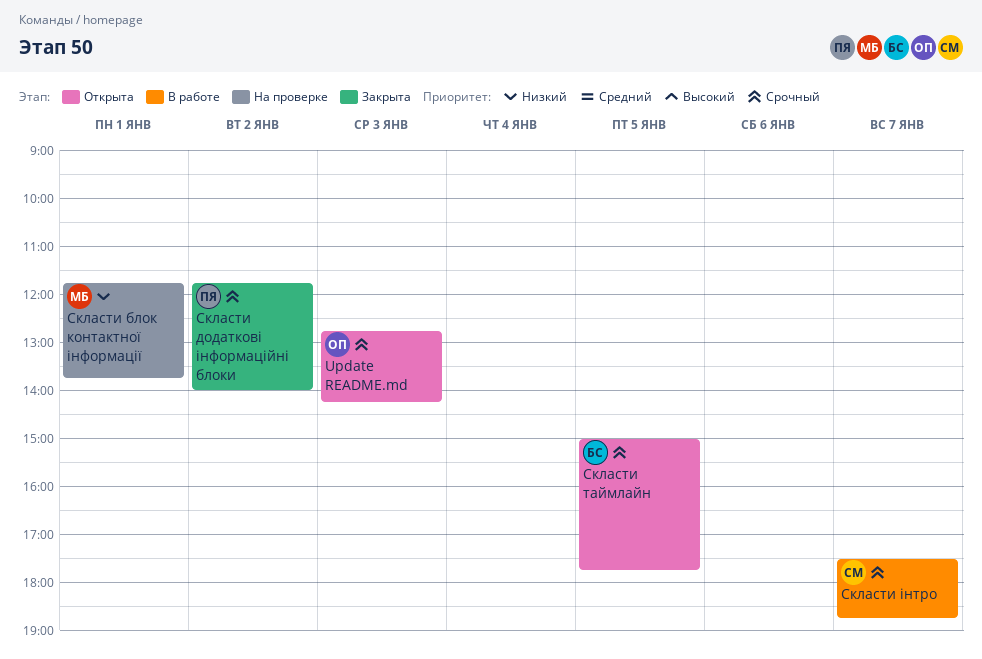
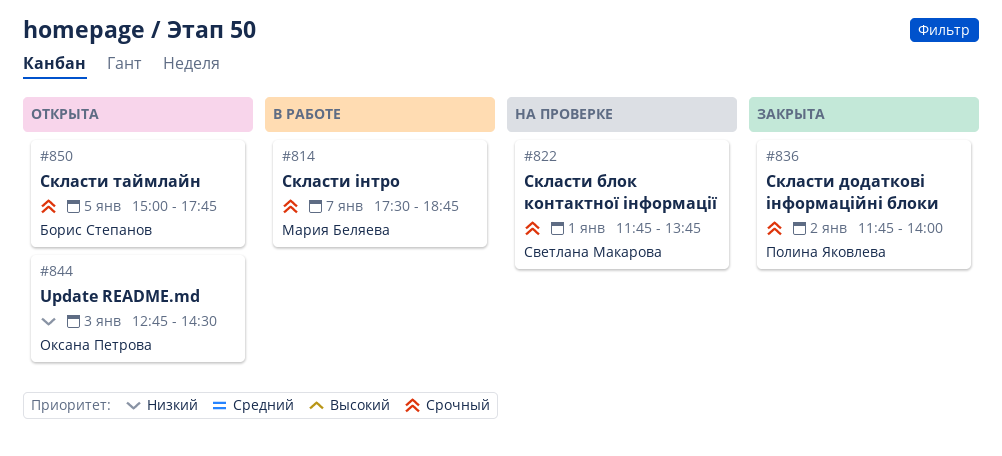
Update README.md, priority: Срочный -> Низкий
Update README.md, ends: 14:15 -> 14:30
Скласти блок контактної інформації, owner: Мария Беляева -> Светлана Макарова
Скласти блок контактної інформації, priority: Низкий -> Срочный
Скласти інтро, owner: Светлана Макарова -> Мария Беляева

